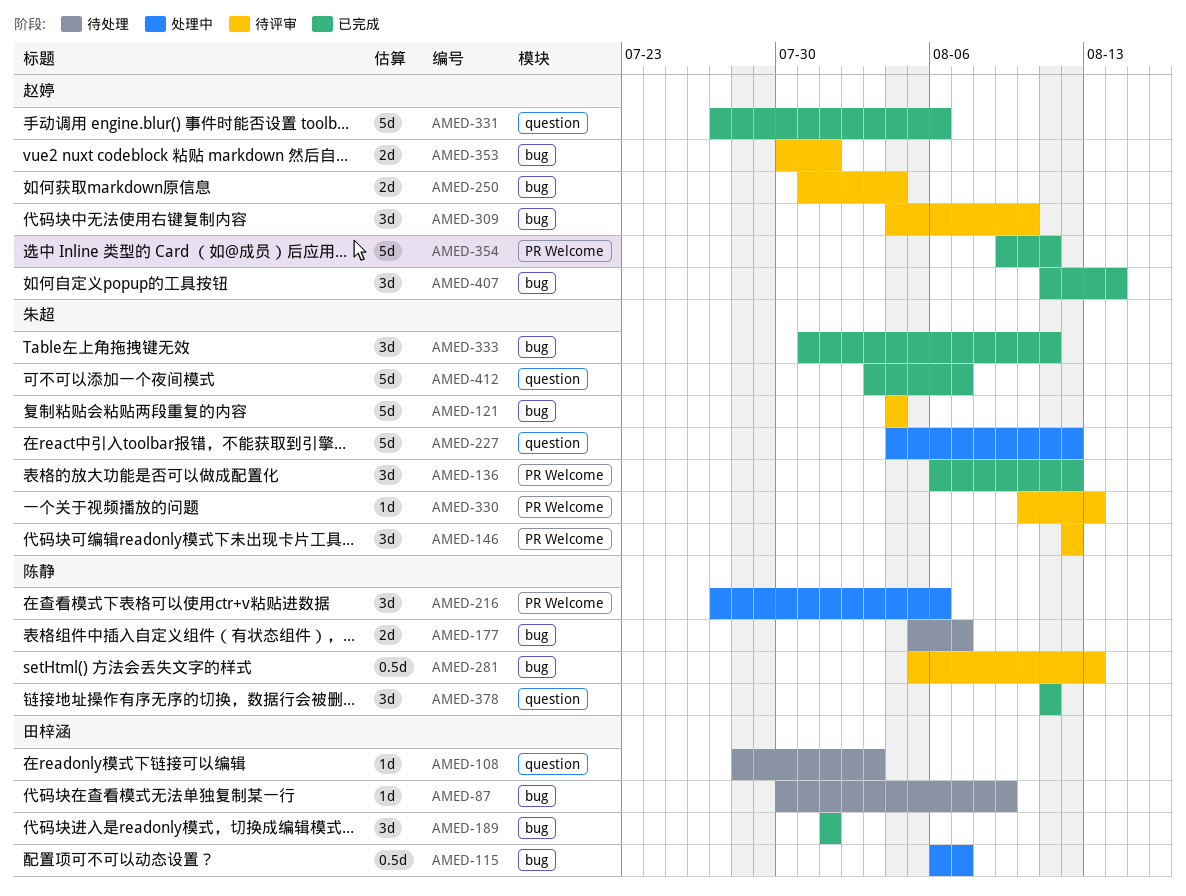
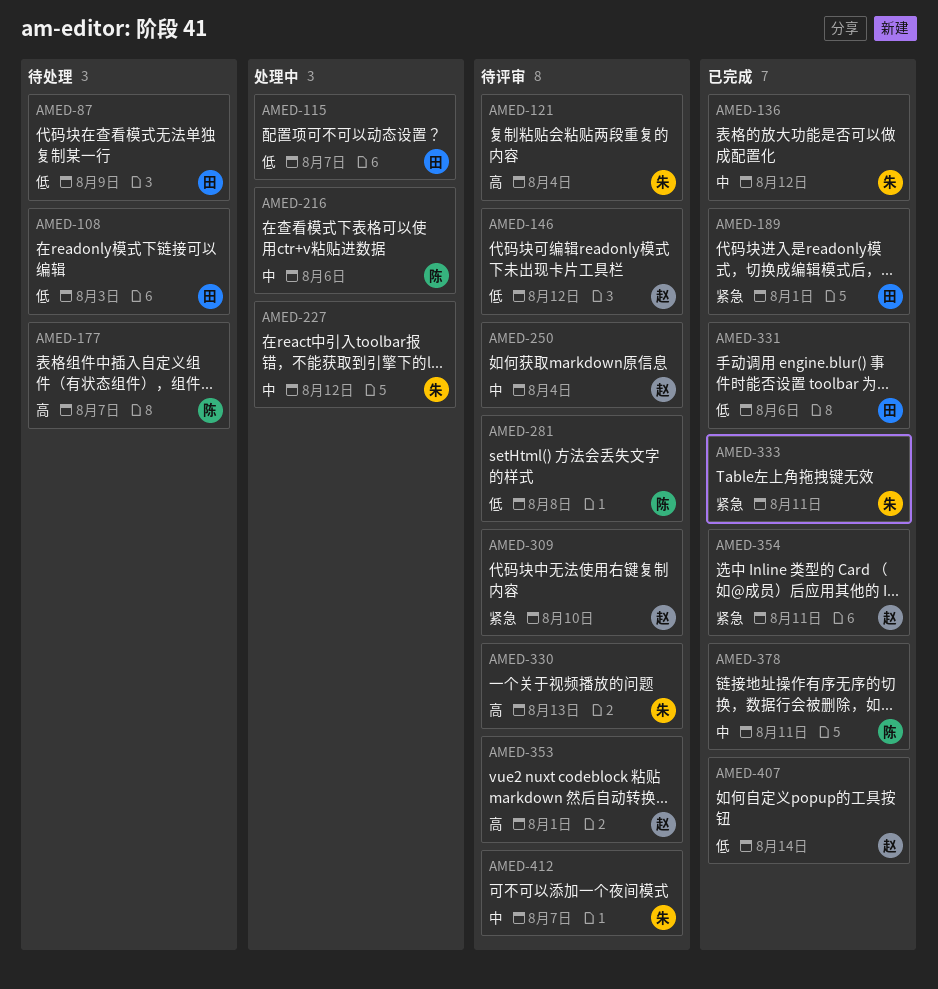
AMED-146, owner: 朱超 -> 赵婷
AMED-281, due: Aug 13 -> Aug 8
AMED-331, owner: 赵婷 -> 田梓涵
AMED-412, status: 已完成 -> 待评审

